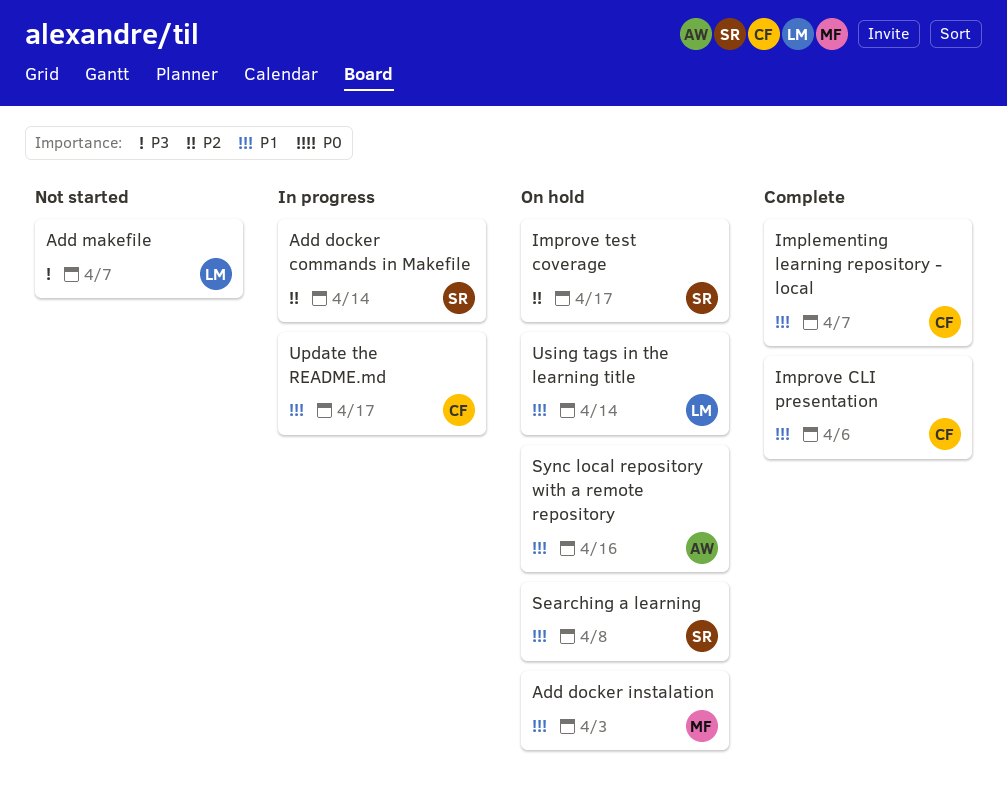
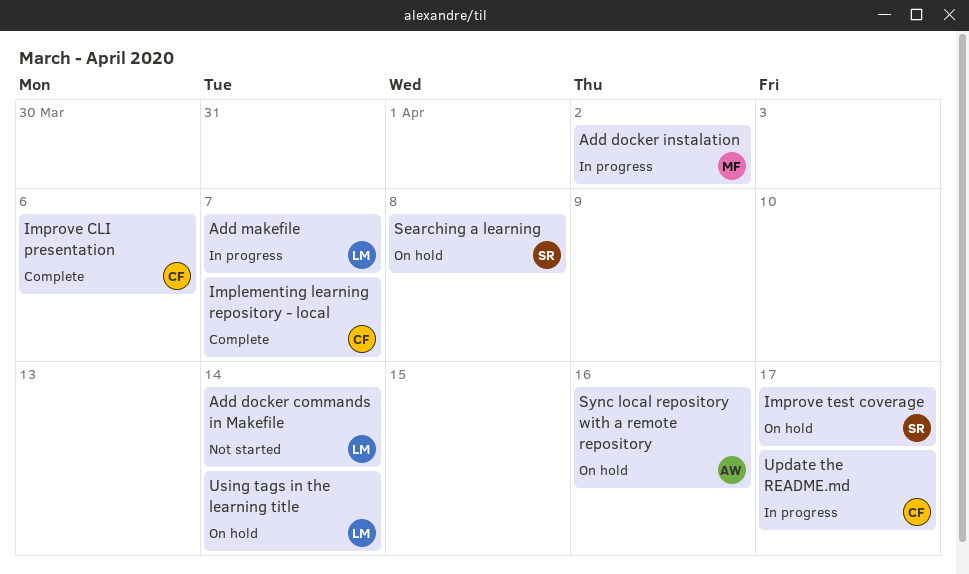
Add docker commands in Makefile, status: In progress -> Not started
Add docker commands in Makefile, owner: SR -> LM
Add docker instalation, status: On hold -> In progress
Add docker instalation, due: Apr 3 -> Apr 2
Add makefile, status: Not started -> In progress

